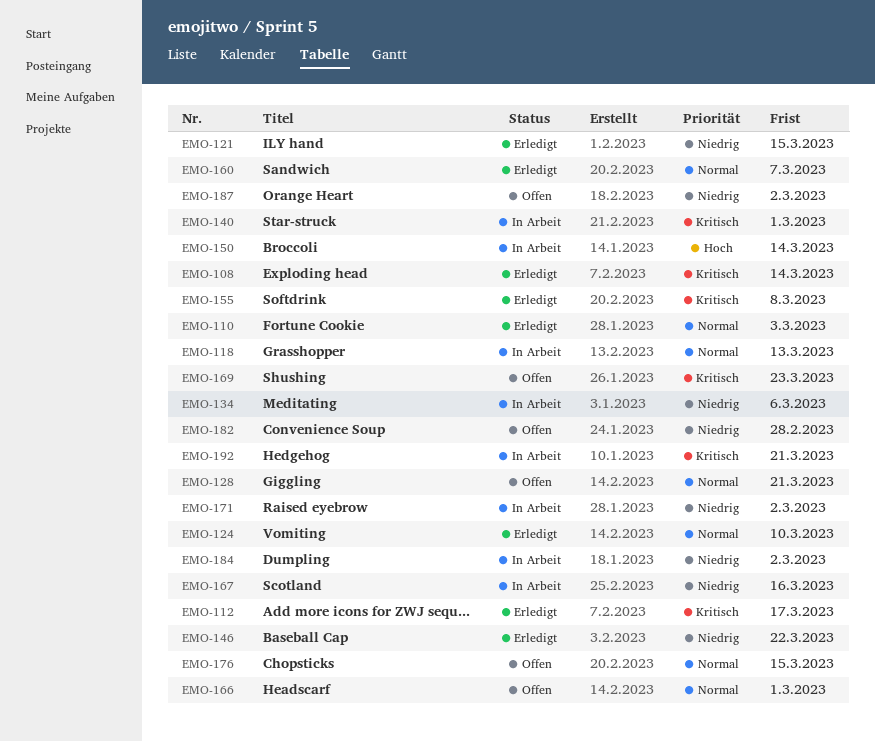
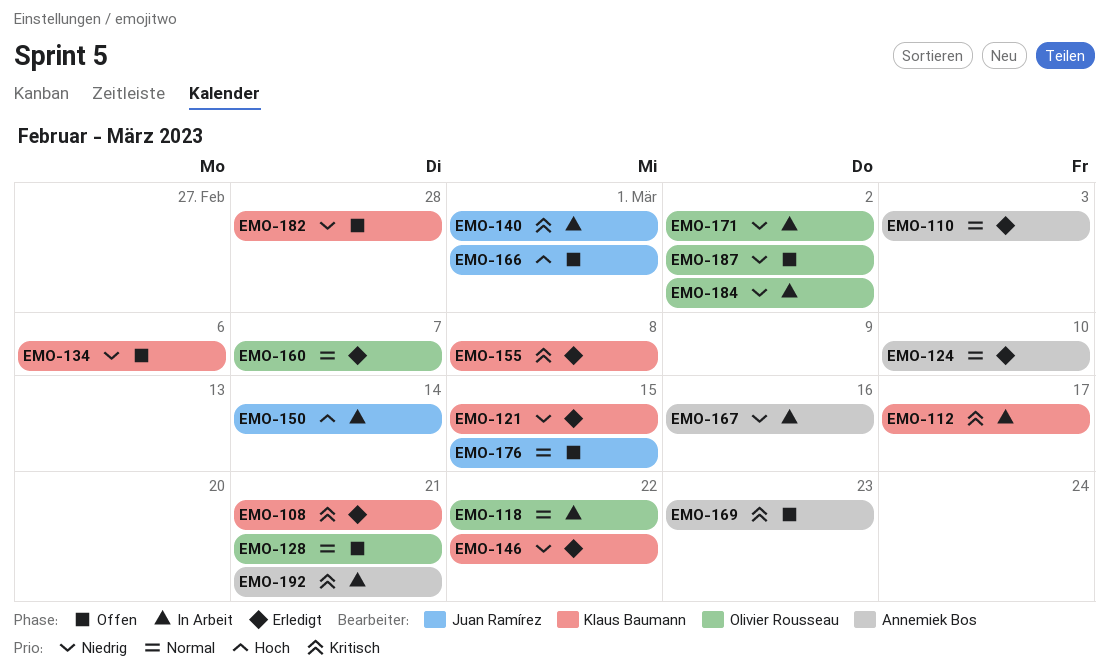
EMO-108, due: Mar 14 -> Mar 21
EMO-112, status: Erledigt -> In Arbeit
EMO-118, due: Mar 13 -> Mar 22
EMO-134, status: In Arbeit -> Offen
EMO-166, priority: Normal -> Hoch

